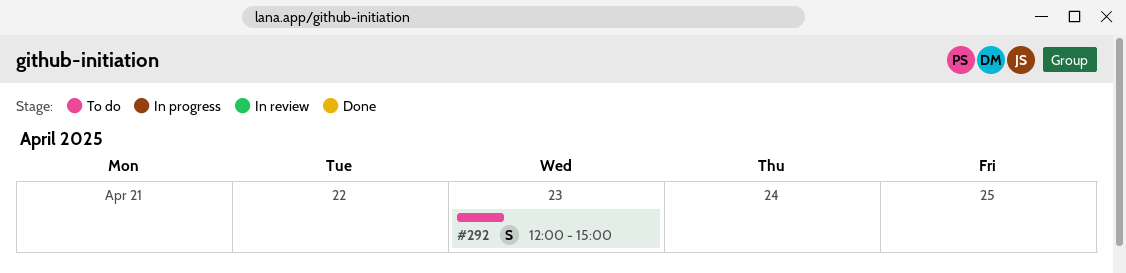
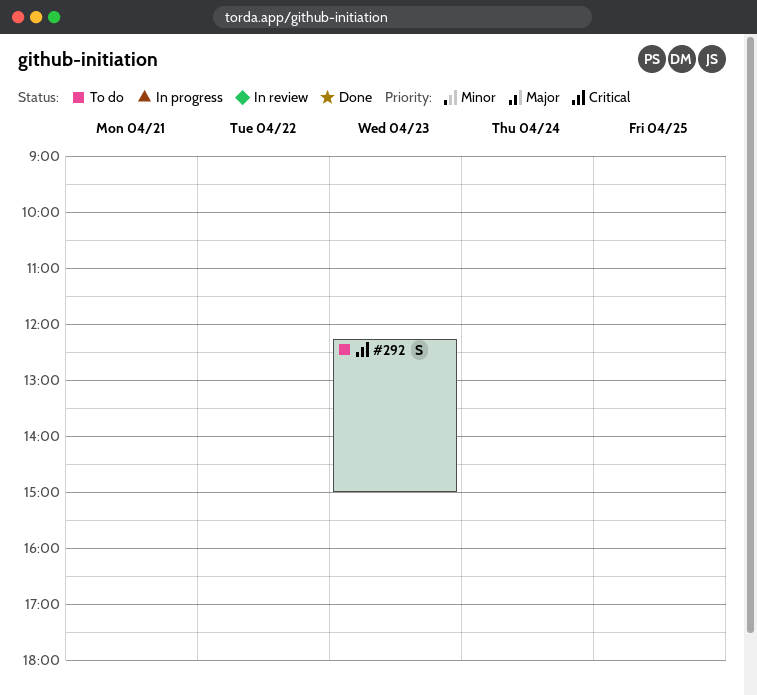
#292, begins: 12:00 -> 12:15

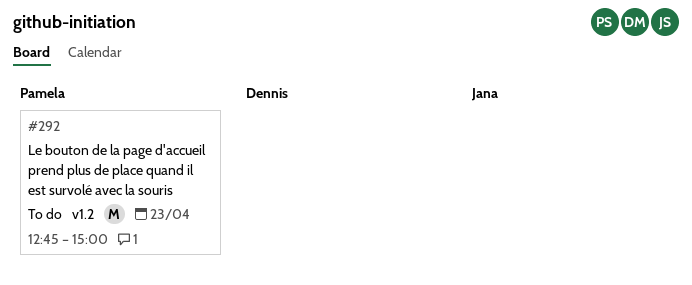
#292, estimate: S -> M
#292, begins: 12:15 -> 12:45

